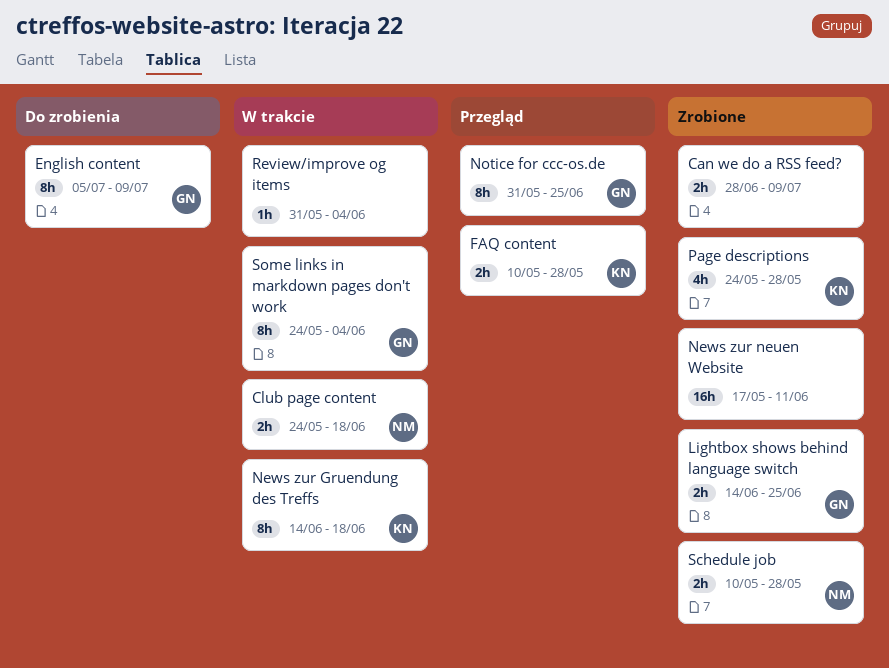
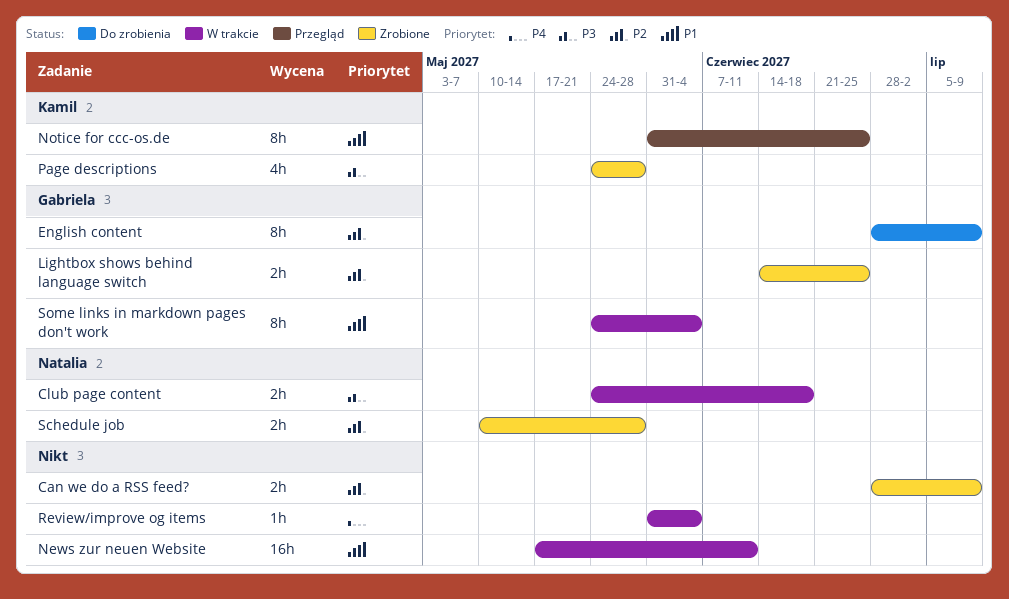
English content, start: Jul 5 -> Jun 28
FAQ content: present -> none
News zur Gruendung des Treffs: present -> none
News zur neuen Website, status: Zrobione -> W trakcie
Notice for ccc-os.de, owner: Gabriela -> Kamil

